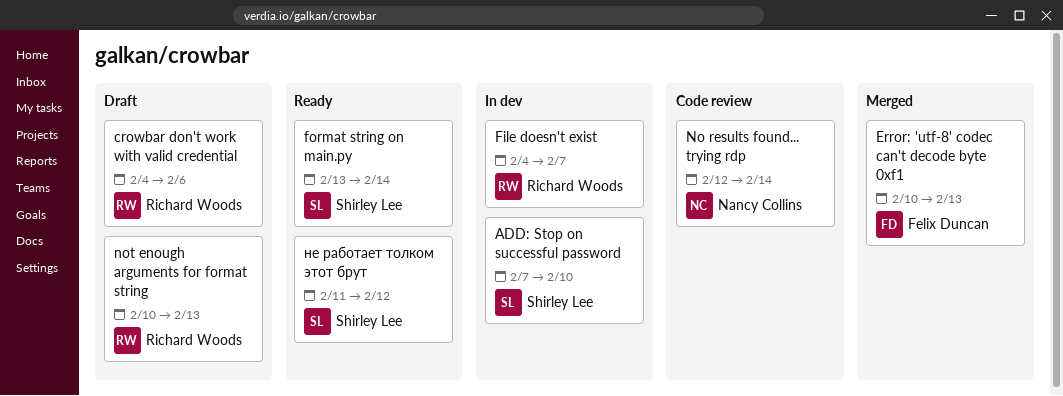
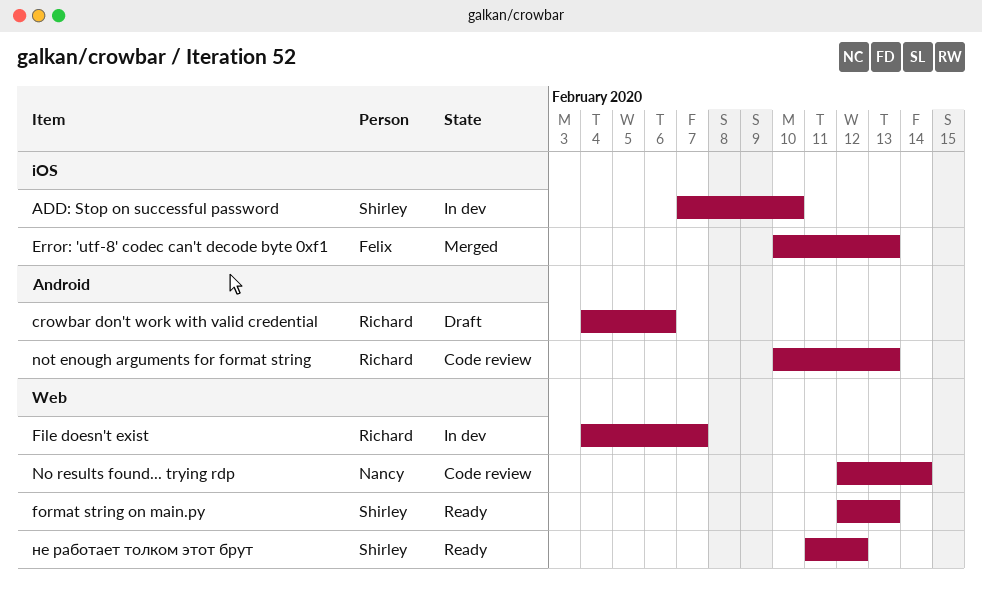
format string on main.py, start: Feb 13 -> Feb 12
format string on main.py, due: Feb 14 -> Feb 13
not enough arguments for format string, status: Draft -> Code review

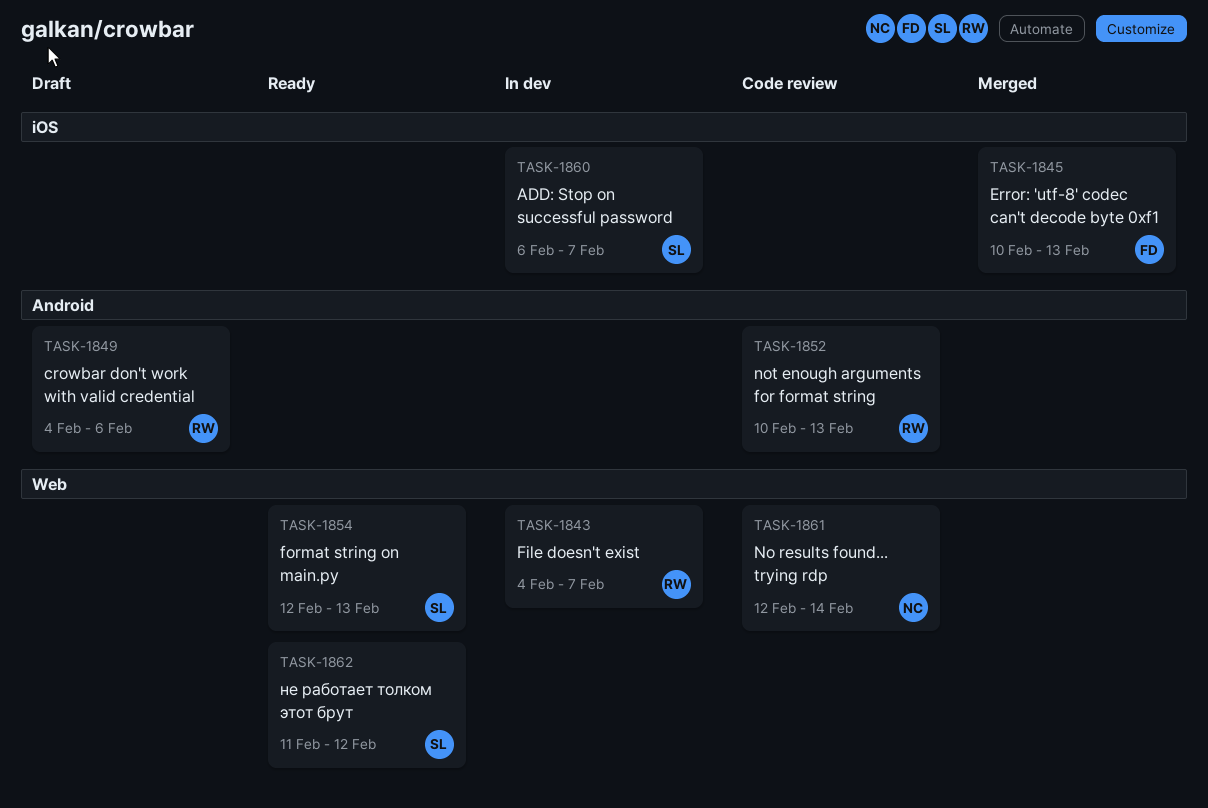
ADD: Stop on successful password, start: Feb 7 -> Feb 6
ADD: Stop on successful password, due: Feb 10 -> Feb 7

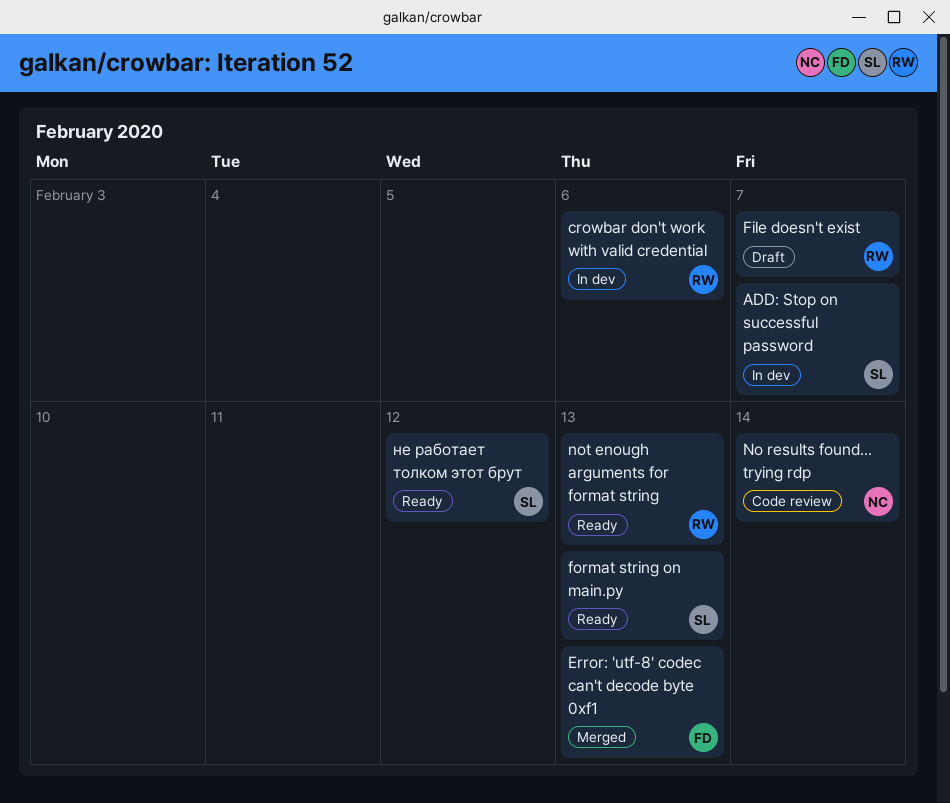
crowbar don't work with valid credential, status: Draft -> In dev
File doesn't exist, status: In dev -> Draft
not enough arguments for format string, status: Code review -> Ready

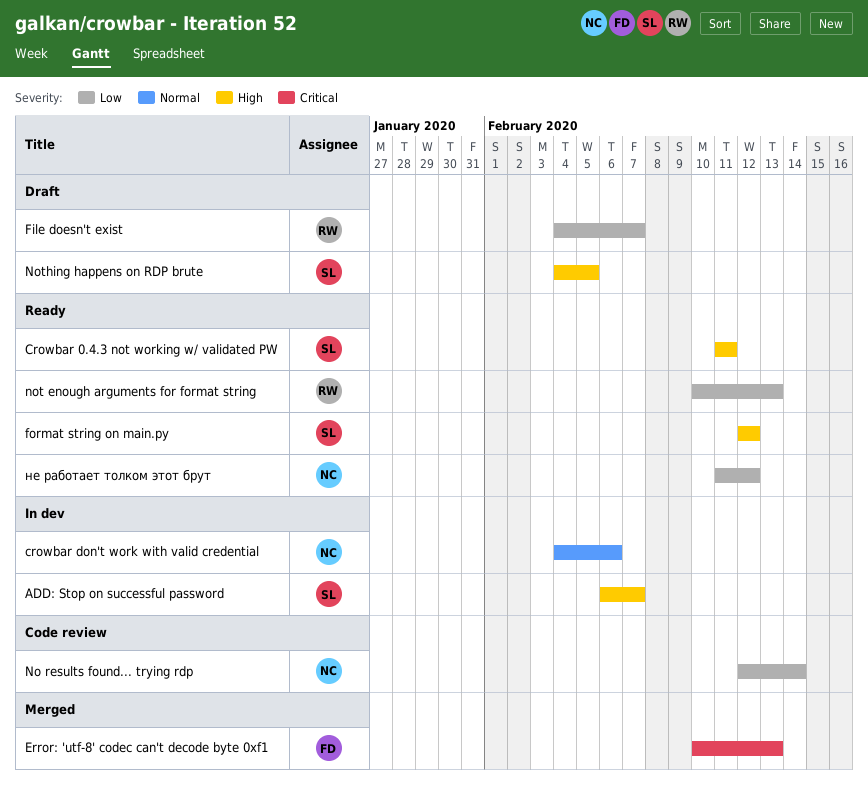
Crowbar 0.4.3 not working w/ validated PW: none -> present
crowbar don't work with valid credential, owner: RW -> NC
format string on main.py, due: Feb 13 -> Feb 12
Nothing happens on RDP brute: none -> present
не работает толком этот брут, owner: SL -> NC

